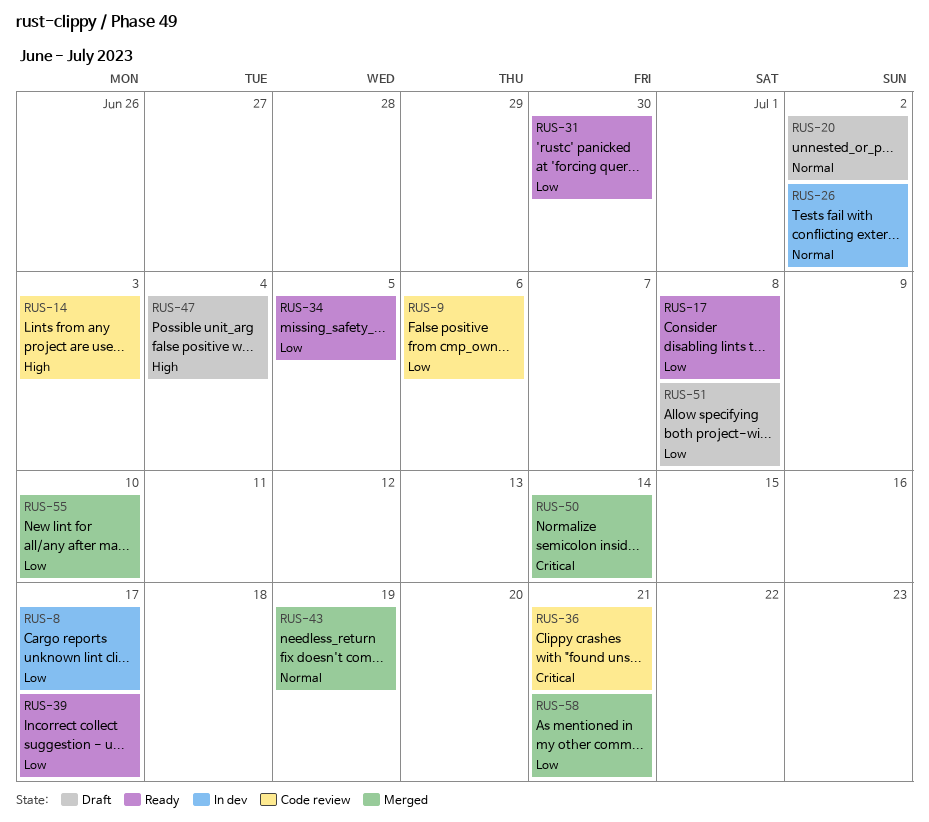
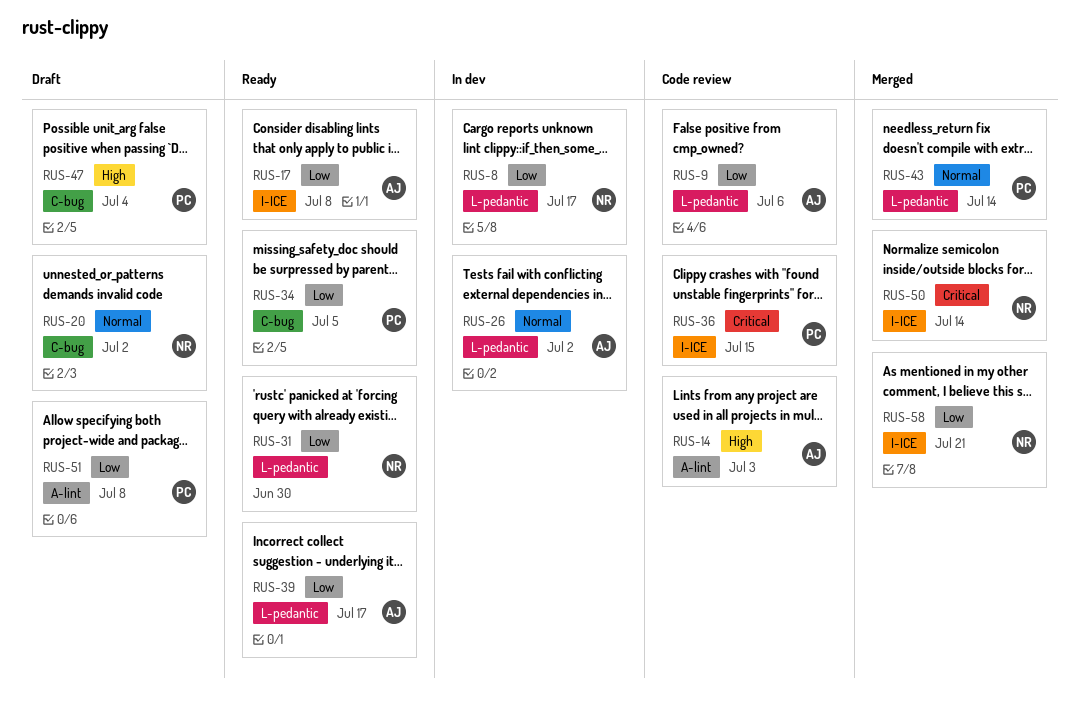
RUS-36, due: Jul 21 -> Jul 15
RUS-43, due: Jul 19 -> Jul 14
RUS-55: present -> none

